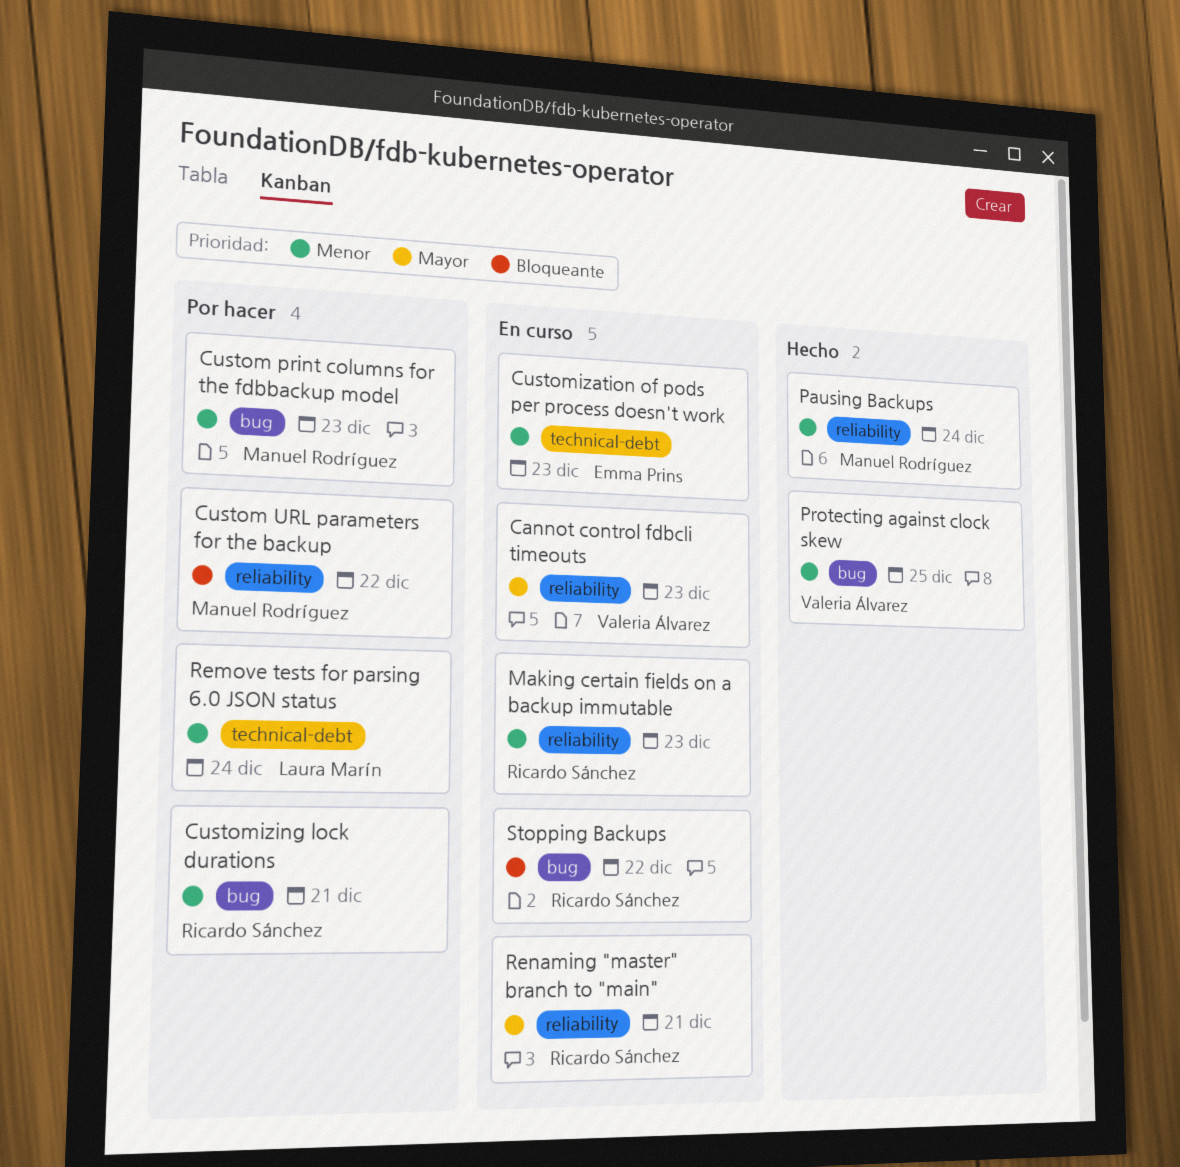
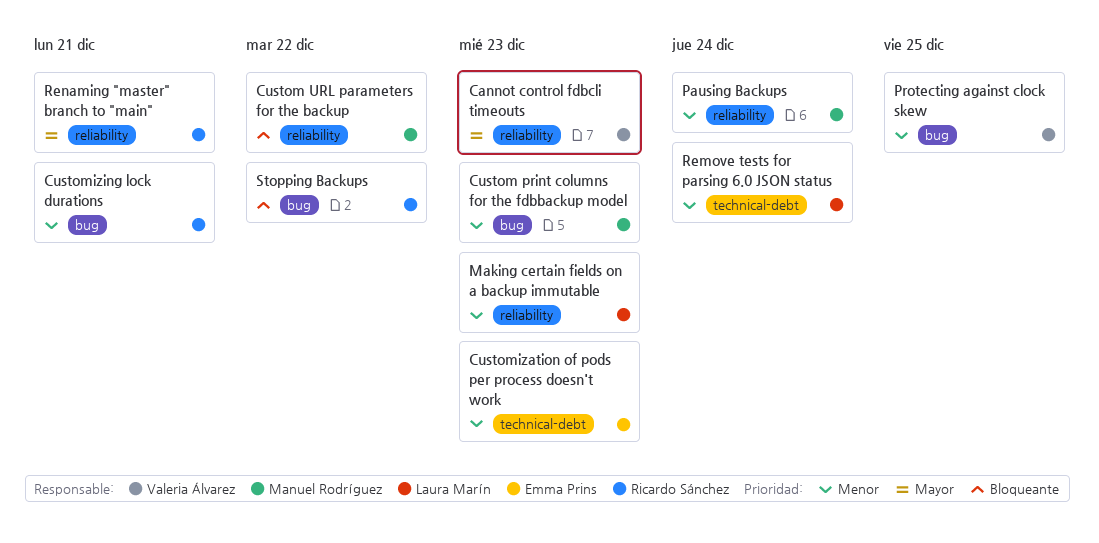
Making certain fields on a backup immutable, owner: Ricardo Sánchez -> Laura Marín

